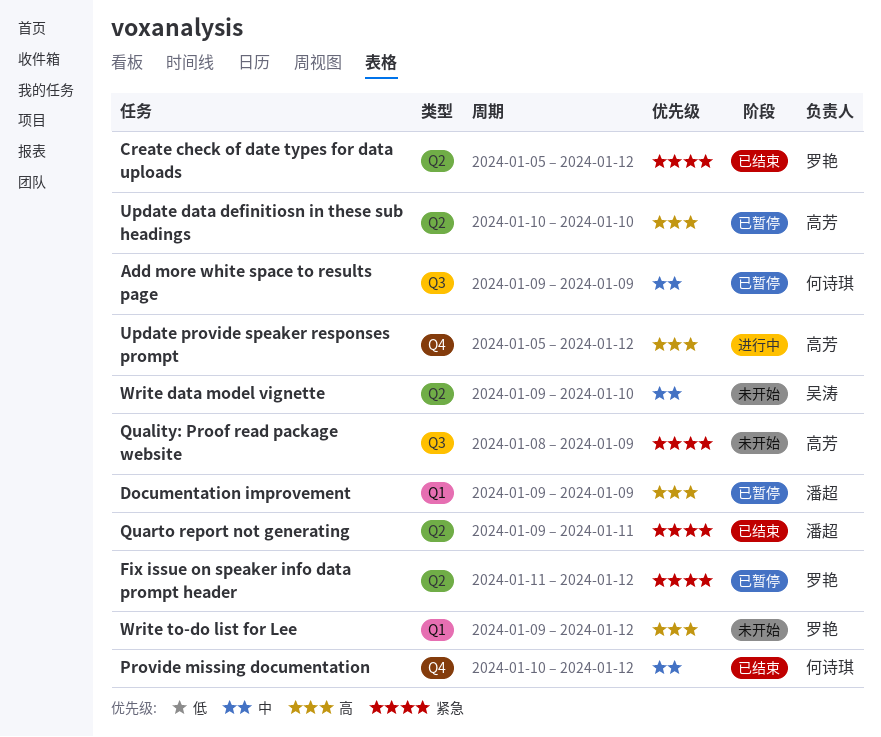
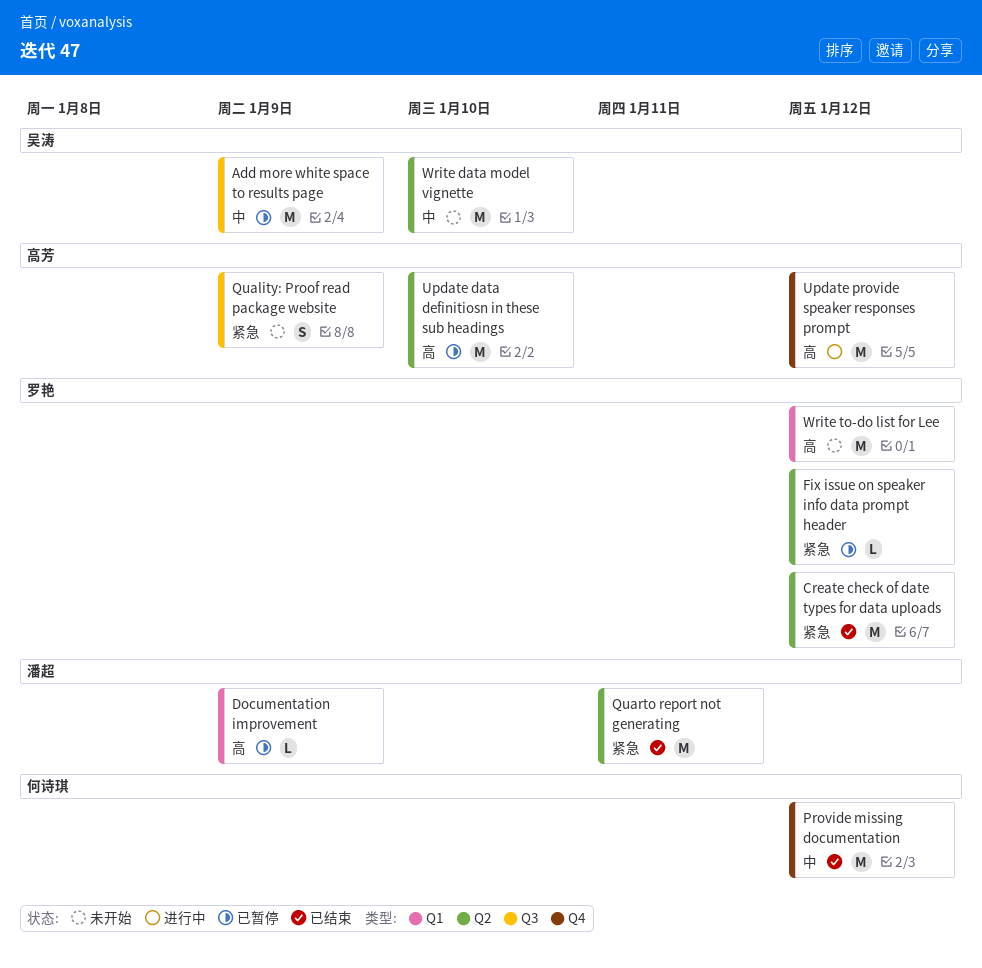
Add more white space to results page, owner: 何诗琪 -> 吴涛

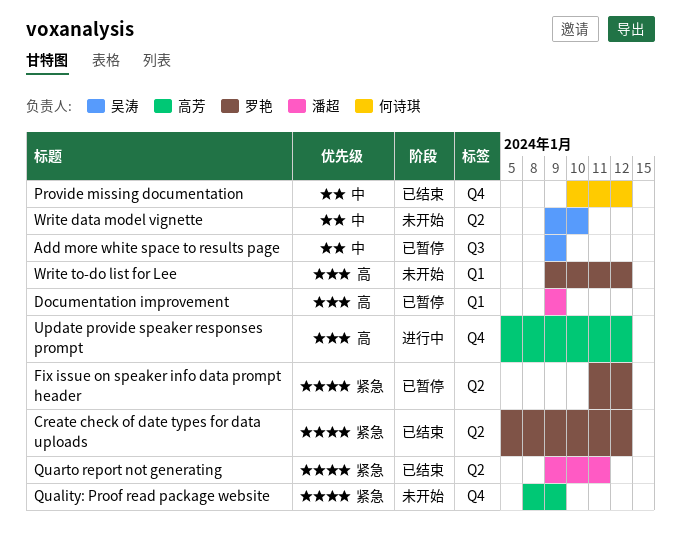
Quality: Proof read package website, label: Q3 -> Q4
Update data definitiosn in these sub headings: present -> none

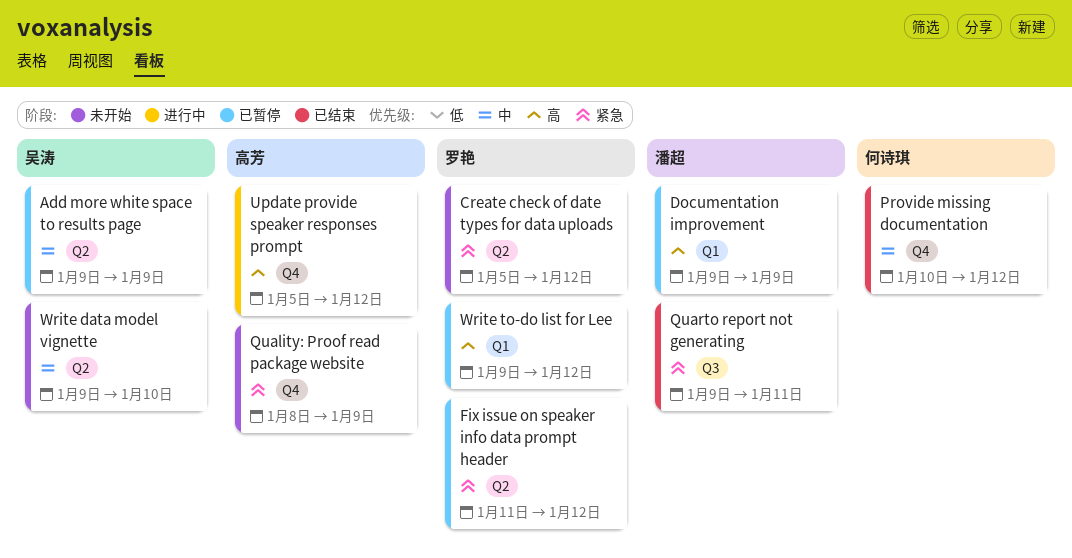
Add more white space to results page, label: Q3 -> Q2
Create check of date types for data uploads, status: 已结束 -> 未开始
Quarto report not generating, label: Q2 -> Q3
Write to-do list for Lee, status: 未开始 -> 已暂停

